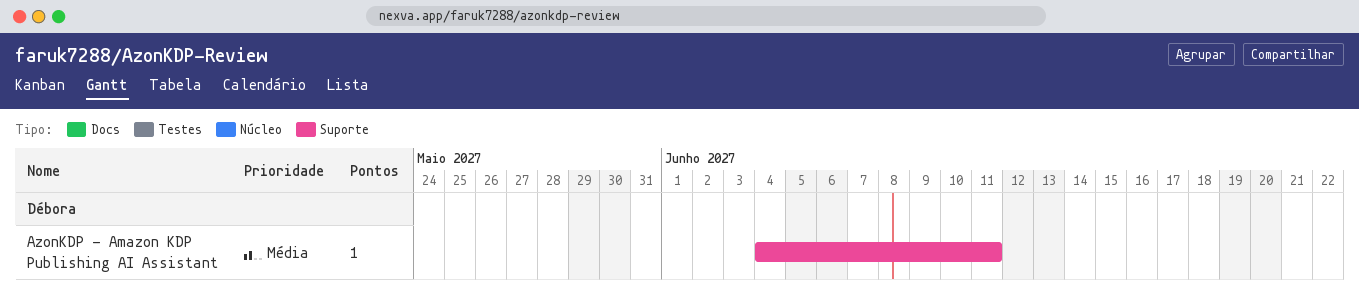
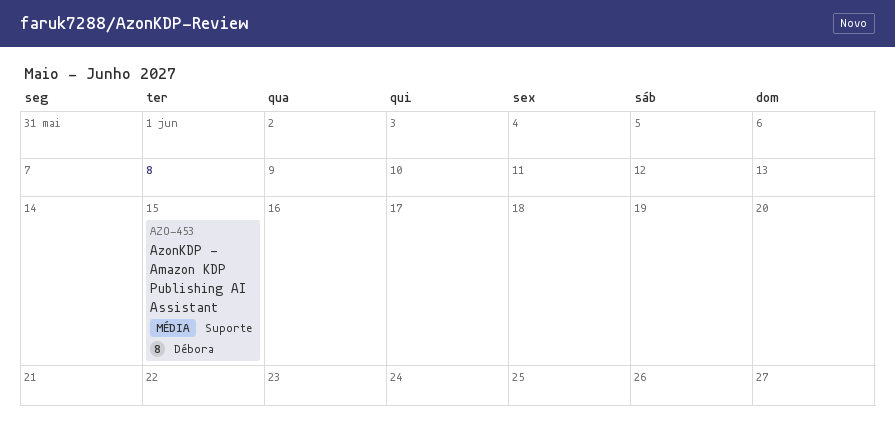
AzonKDP - Amazon KDP Publishing AI Assistant, estimate: 1 -> 8
AzonKDP - Amazon KDP Publishing AI Assistant, due: Jun 11 -> Jun 15

